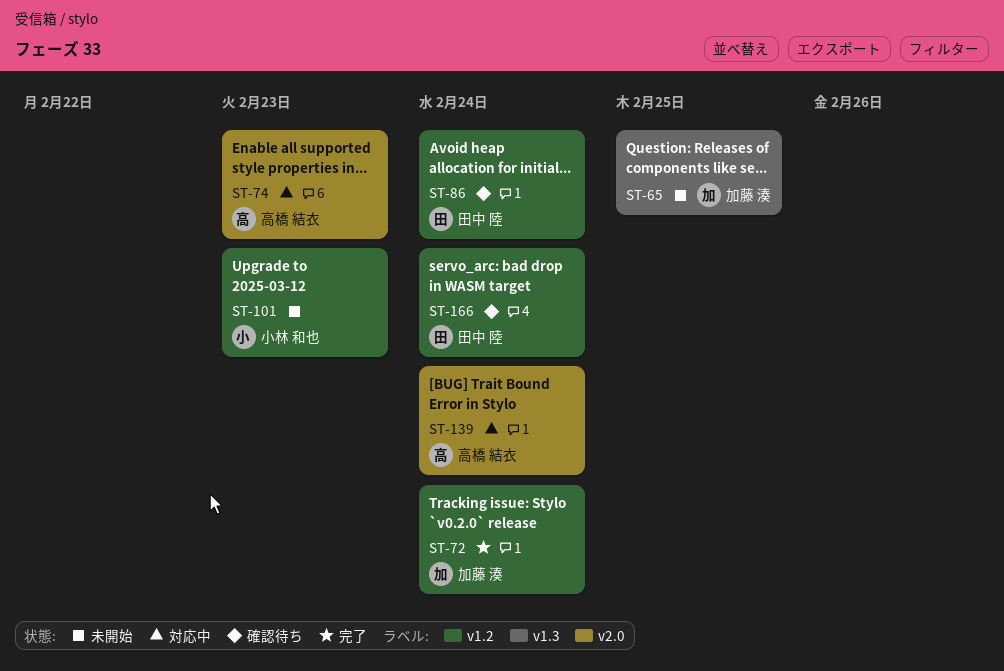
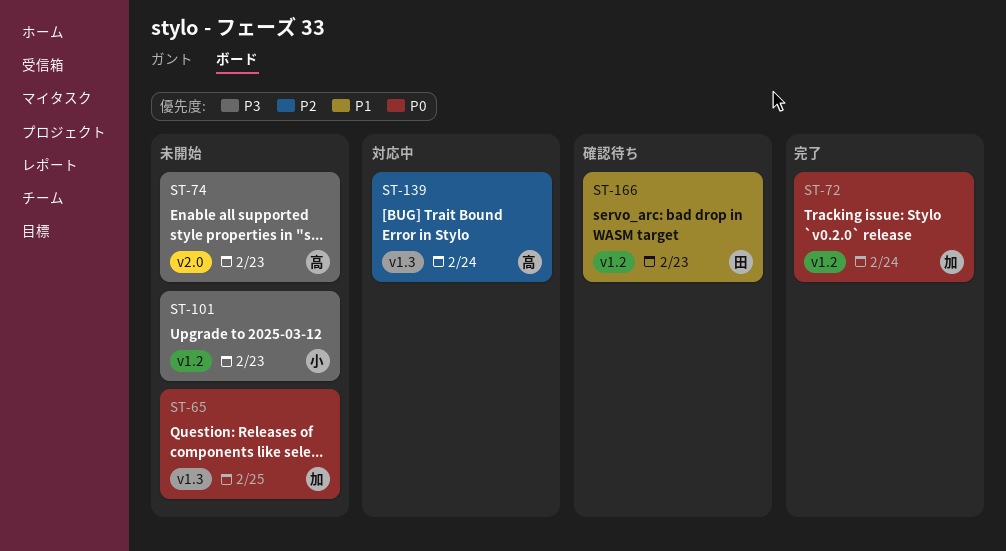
ST-74, status: 対応中 -> 未開始
ST-86: present -> none
ST-139, label: v2.0 -> v1.3
ST-166, due: Feb 24 -> Feb 23

